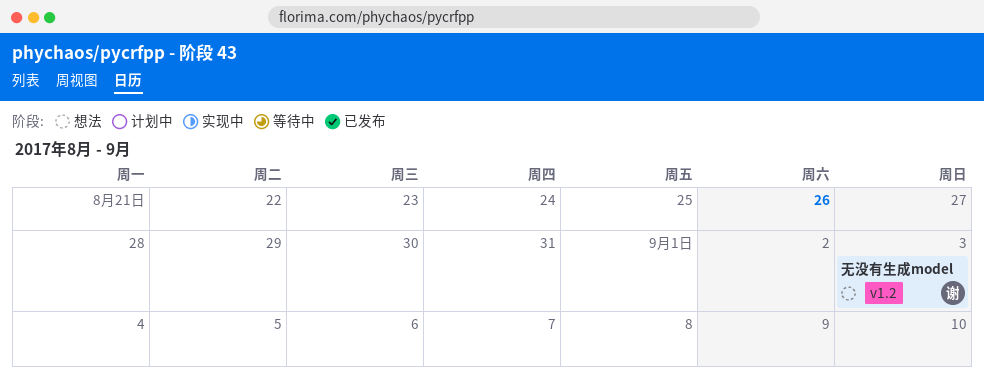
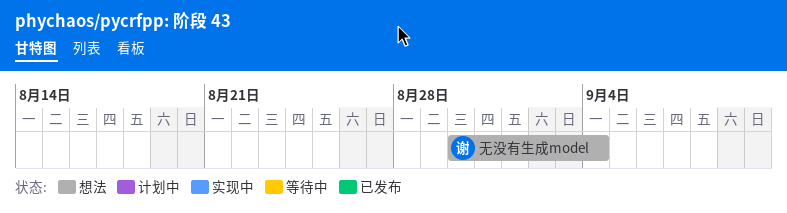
无没有生成model, due: Sep 3 -> Sep 4

